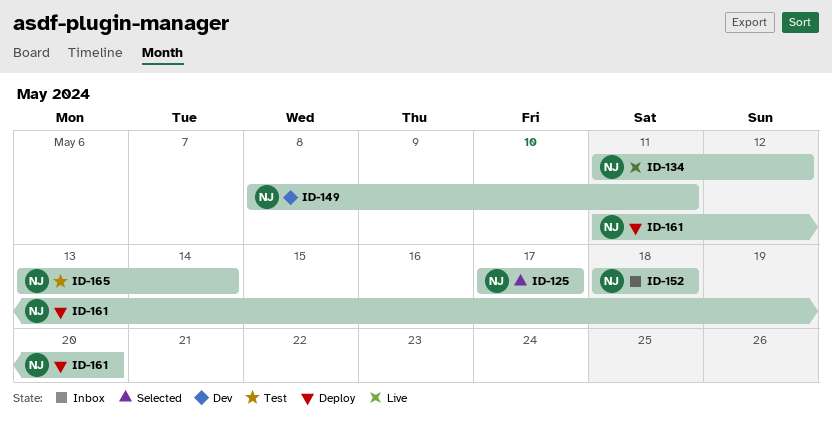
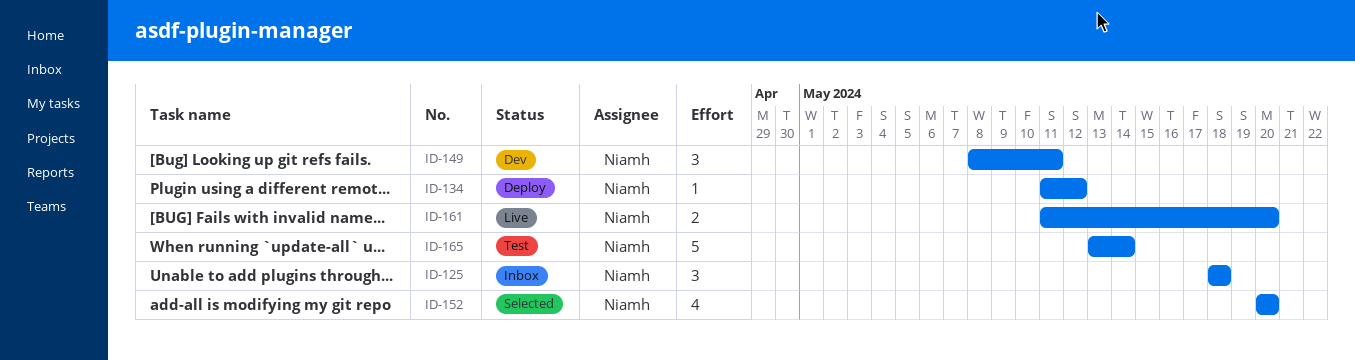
ID-125, status: Selected -> Inbox
ID-125, start: May 17 -> May 18
ID-125, due: May 17 -> May 18
ID-134, status: Live -> Deploy
ID-152, status: Inbox -> Selected
ID-152, start: May 18 -> May 20
ID-152, due: May 18 -> May 20
ID-161, status: Deploy -> Live

